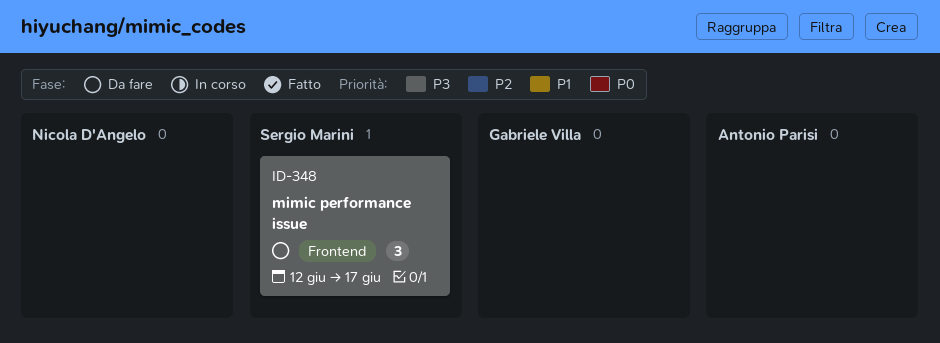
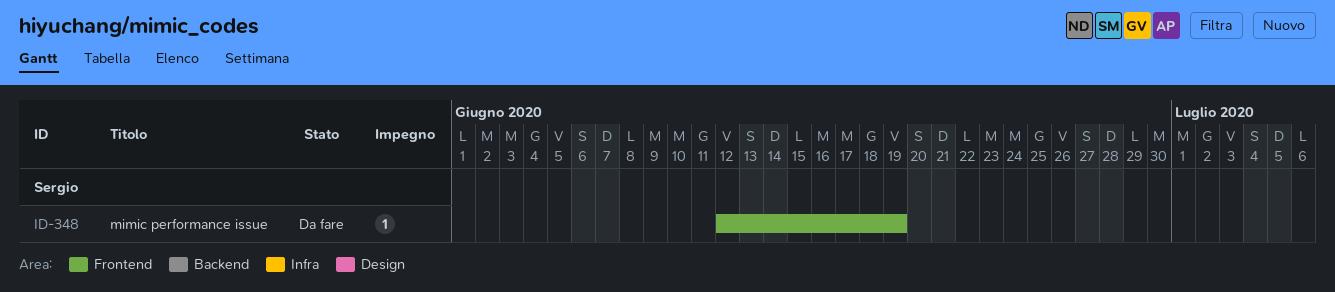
ID-348, estimate: 3 -> 1
ID-348, due: Jun 17 -> Jun 19

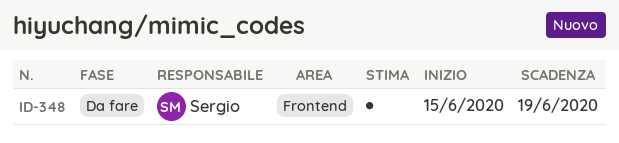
ID-348, start: Jun 12 -> Jun 15

